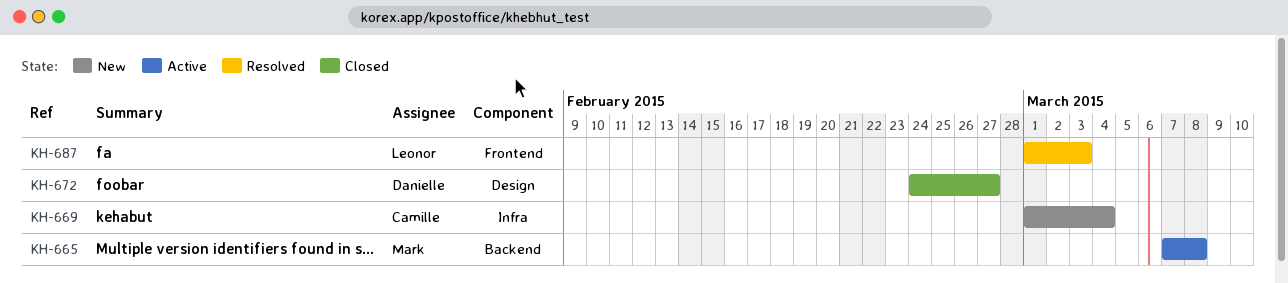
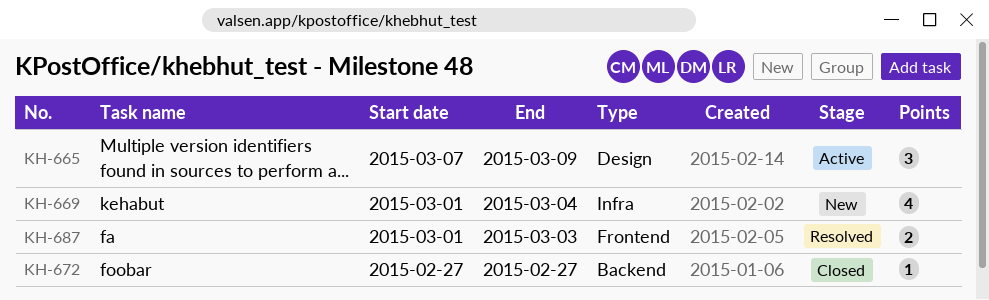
KH-665, label: Backend -> Design
KH-665, due: Mar 8 -> Mar 9
KH-672, label: Design -> Backend
KH-672, start: Feb 24 -> Feb 27

